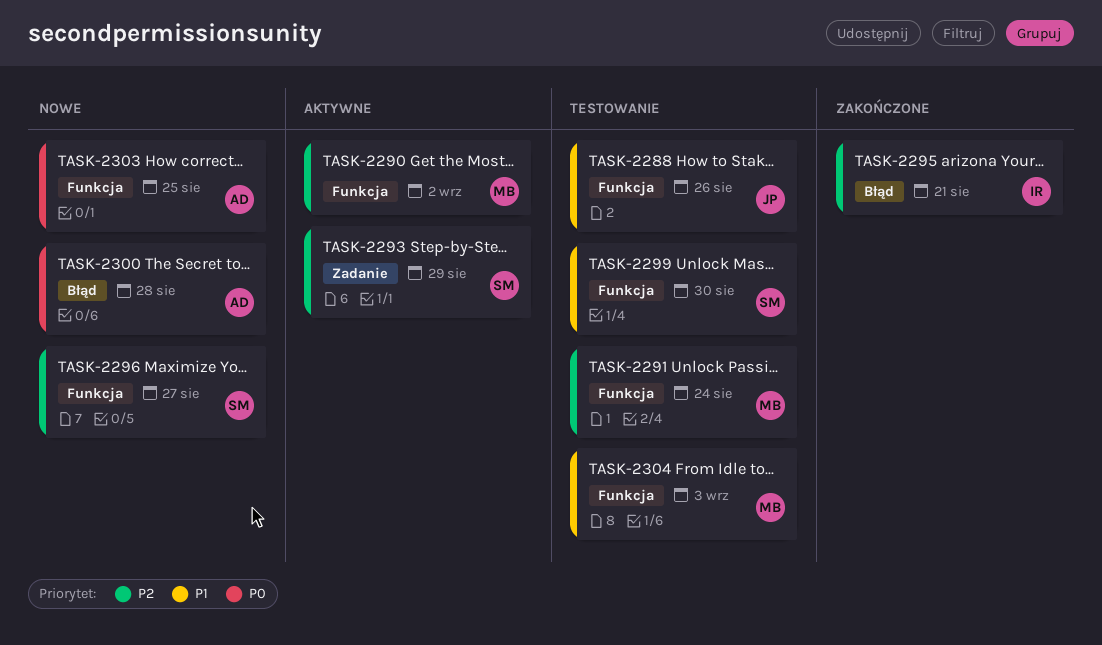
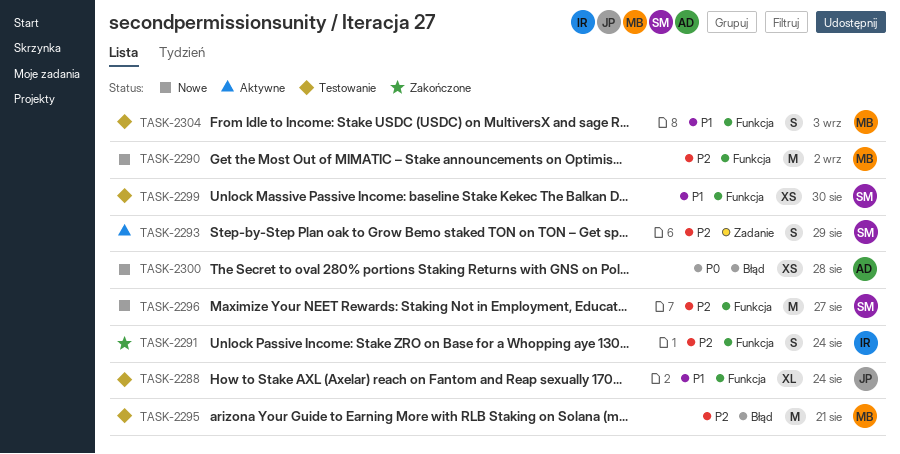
TASK-2288, due: Aug 26 -> Aug 24
TASK-2290, status: Aktywne -> Nowe
TASK-2291, status: Testowanie -> Zakończone
TASK-2291, owner: MB -> IR
TASK-2295, status: Zakończone -> Testowanie
TASK-2295, owner: IR -> MB
TASK-2303: present -> none

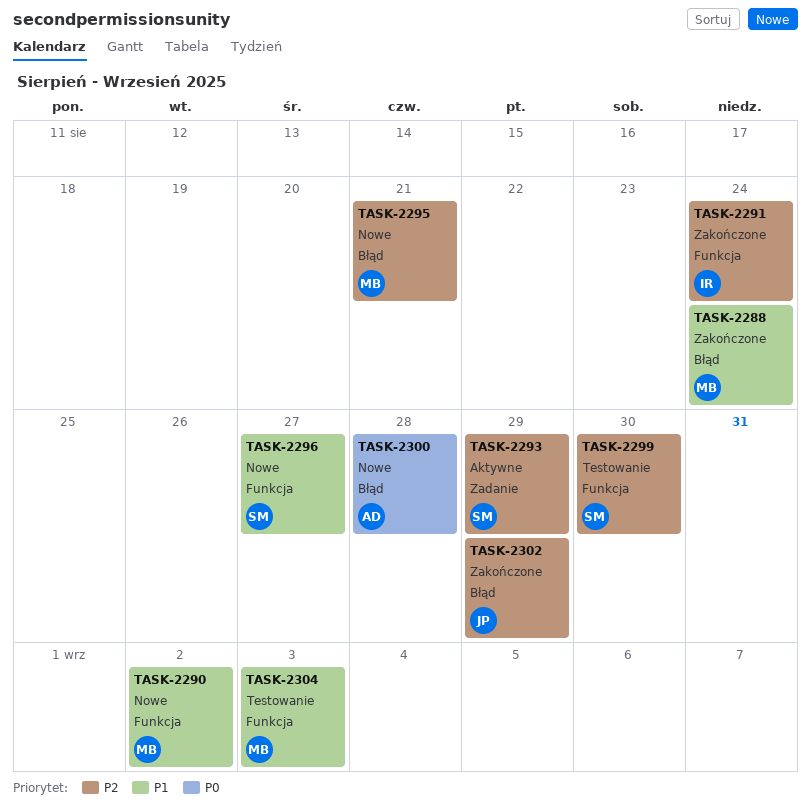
TASK-2288, status: Testowanie -> Zakończone
TASK-2288, owner: JP -> MB
TASK-2288, label: Funkcja -> Błąd
TASK-2290, priority: P2 -> P1
TASK-2295, status: Testowanie -> Nowe
TASK-2296, priority: P2 -> P1
TASK-2299, priority: P1 -> P2
TASK-2302: none -> present

